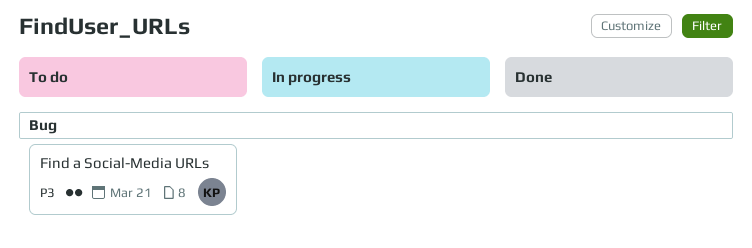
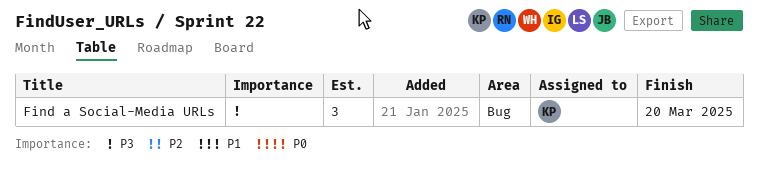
Find a Social-Media URLs, estimate: 2 -> 3
Find a Social-Media URLs, due: Mar 21 -> Mar 20

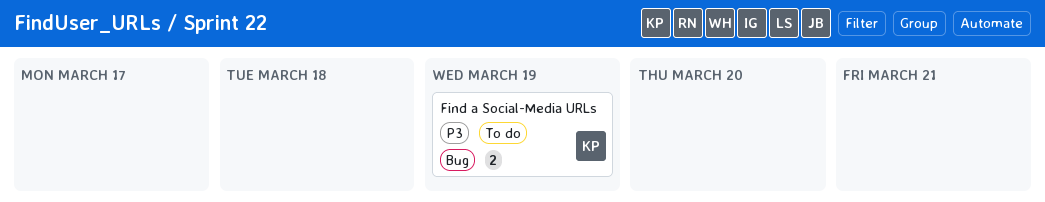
Find a Social-Media URLs, estimate: 3 -> 2
Find a Social-Media URLs, due: Mar 20 -> Mar 19

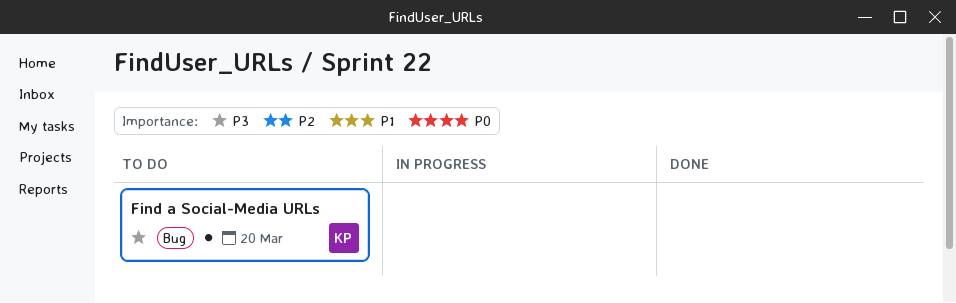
Find a Social-Media URLs, estimate: 2 -> 1
Find a Social-Media URLs, due: Mar 19 -> Mar 20

